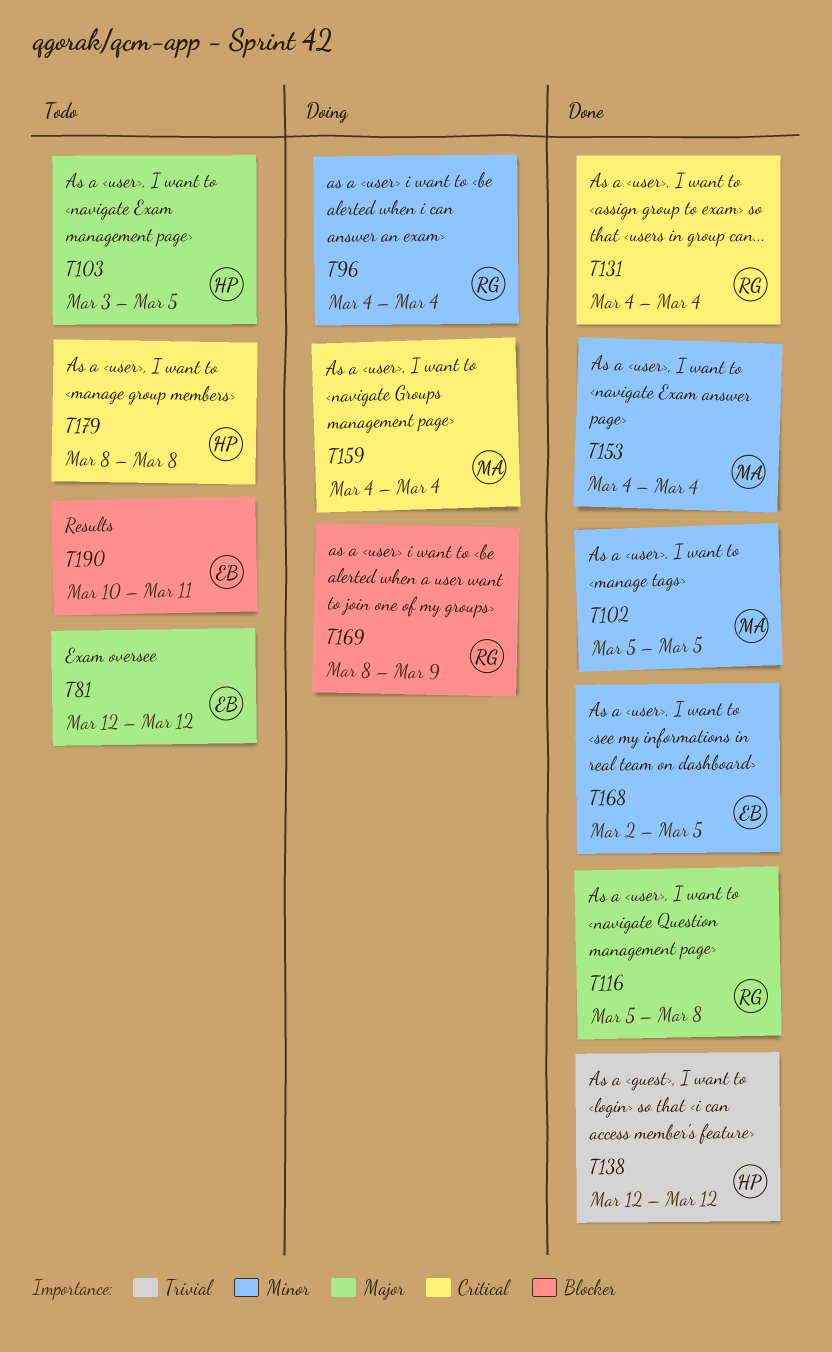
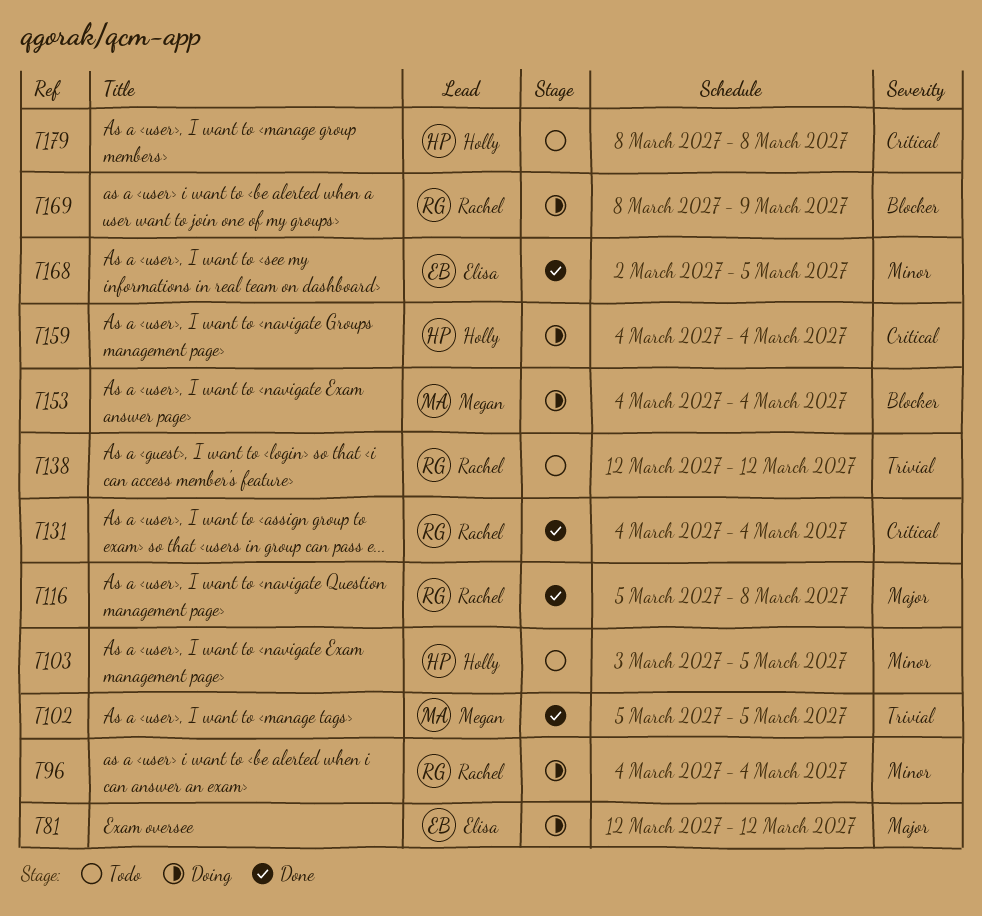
T81, status: Todo -> Doing
T102, priority: Minor -> Trivial
T103, priority: Major -> Minor
T138, status: Done -> Todo
T138, owner: Holly -> Rachel
T153, status: Done -> Doing
T153, priority: Minor -> Blocker
T159, owner: Megan -> Holly
T190: present -> none

